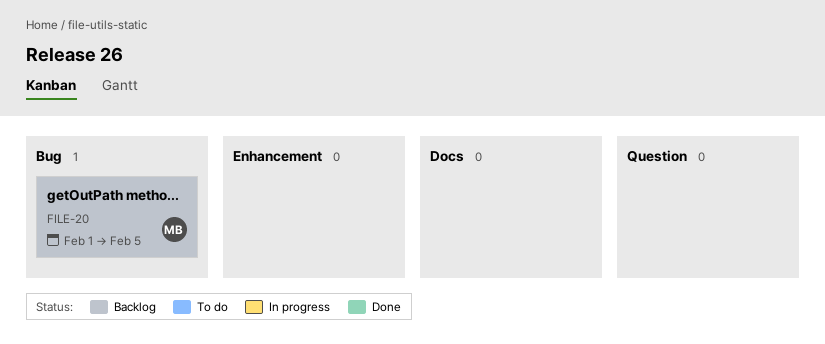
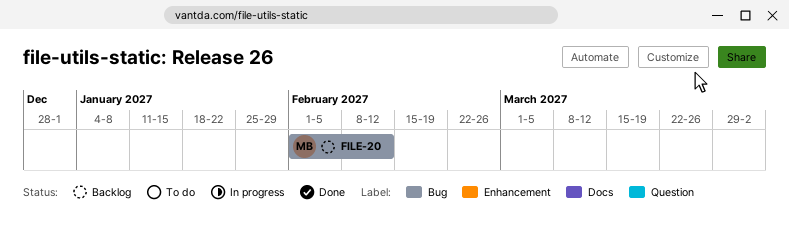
FILE-20, due: Feb 5 -> Feb 12

